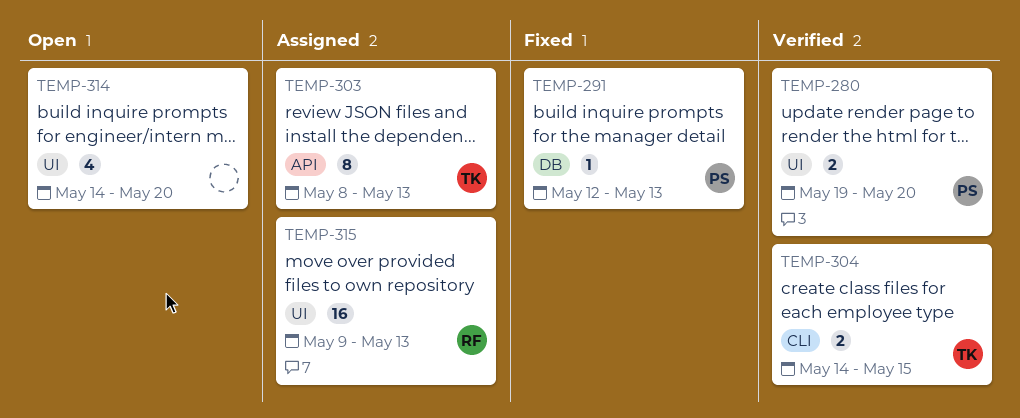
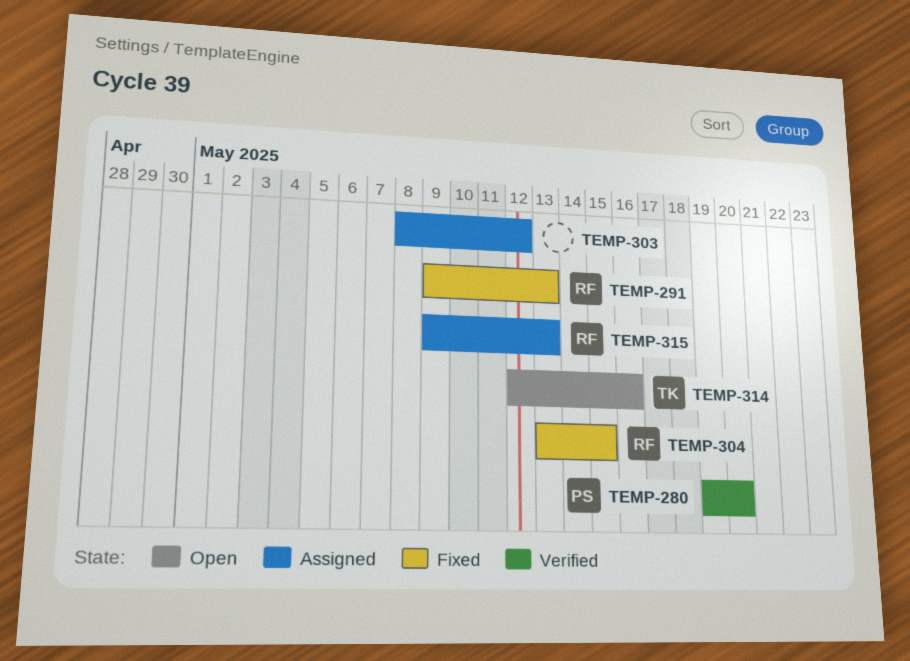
TEMP-291, owner: PS -> RF
TEMP-291, start: May 12 -> May 9
TEMP-303, owner: TK -> none
TEMP-303, due: May 13 -> May 12
TEMP-304, status: Verified -> Fixed
TEMP-304, owner: TK -> RF
TEMP-304, start: May 14 -> May 13
TEMP-314, owner: none -> TK
TEMP-314, start: May 14 -> May 12
TEMP-314, due: May 20 -> May 16

